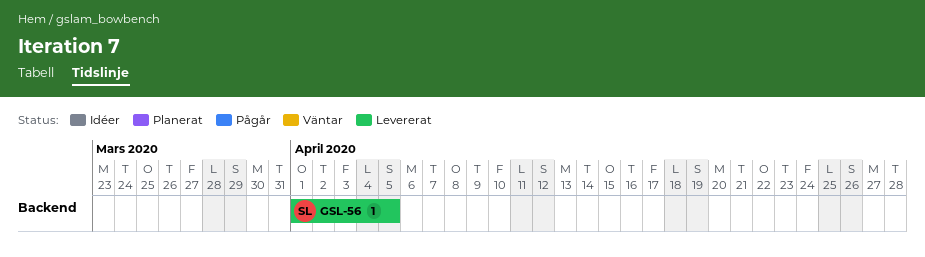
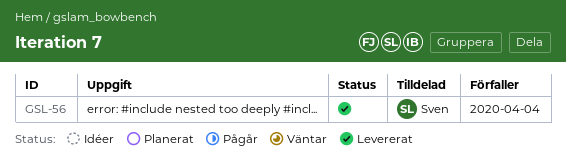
GSL-56, due: Apr 5 -> Apr 4

